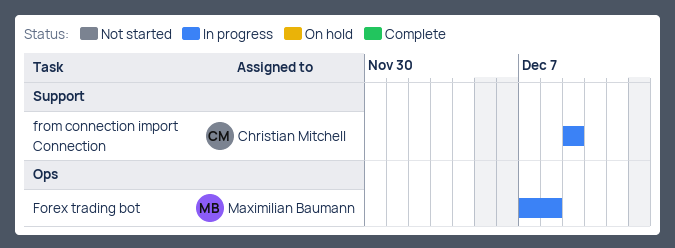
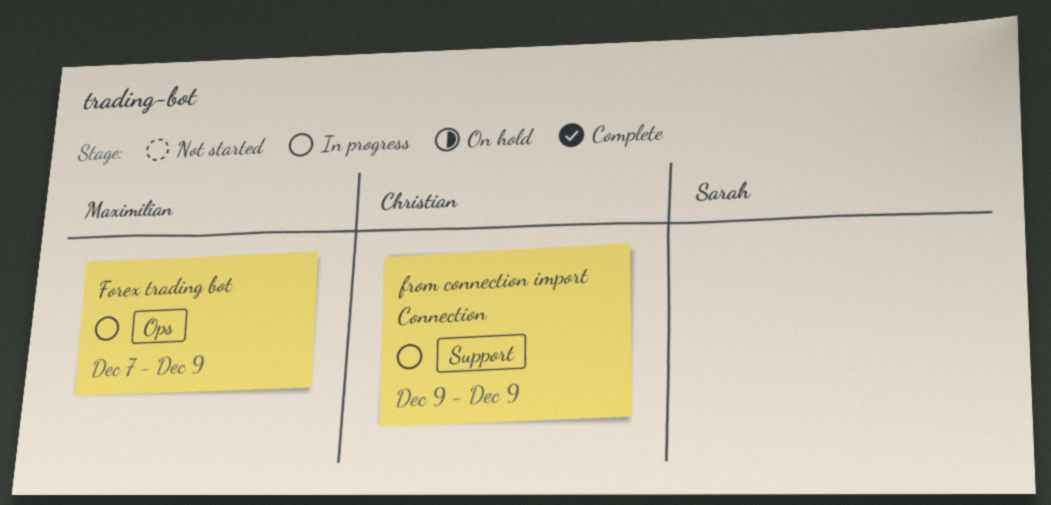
Forex trading bot, due: Dec 8 -> Dec 9

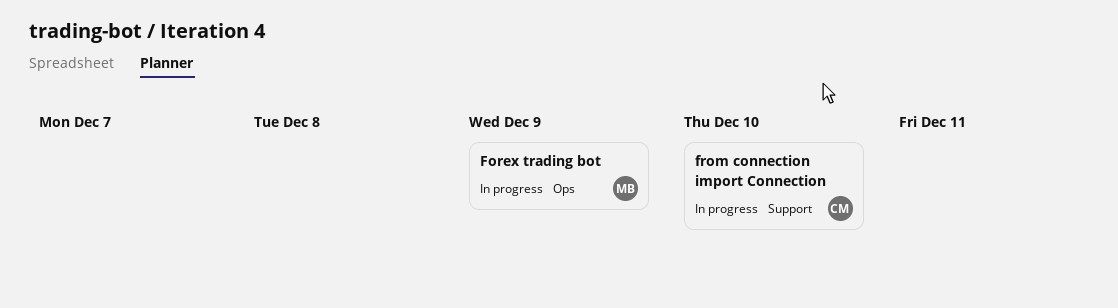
from connection import Connection, due: Dec 9 -> Dec 10

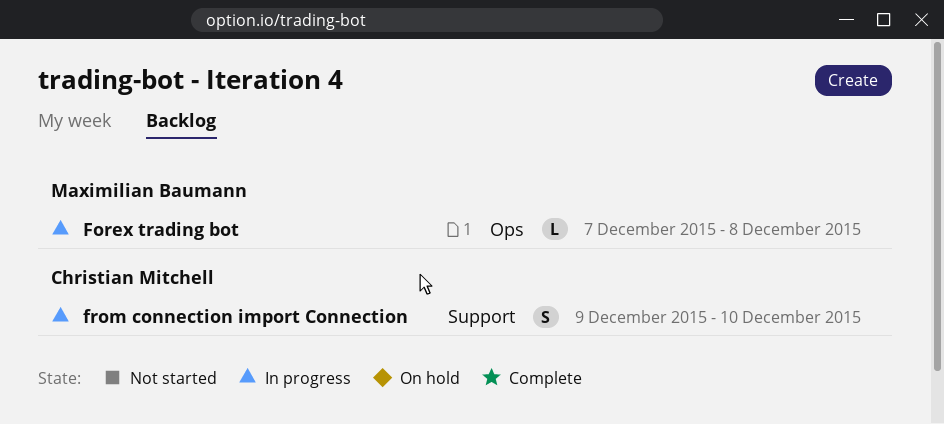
Forex trading bot, due: Dec 9 -> Dec 8

